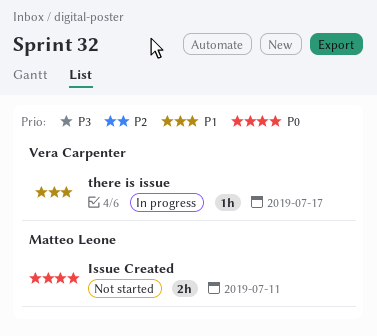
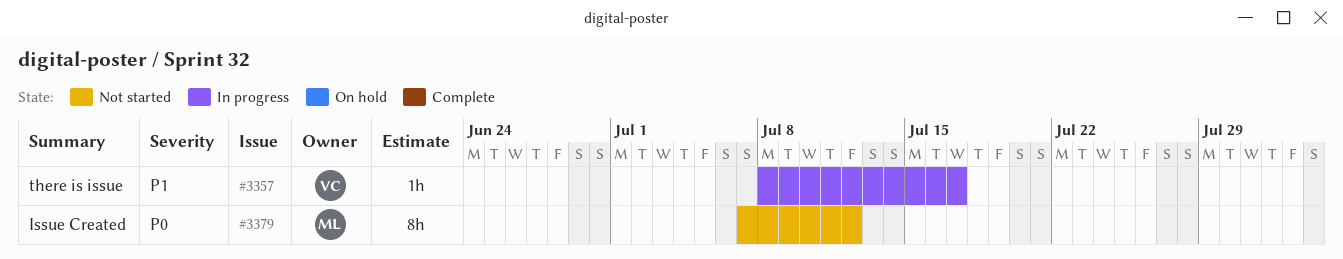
Issue Created, estimate: 2h -> 8h
Issue Created, due: Jul 11 -> Jul 12

